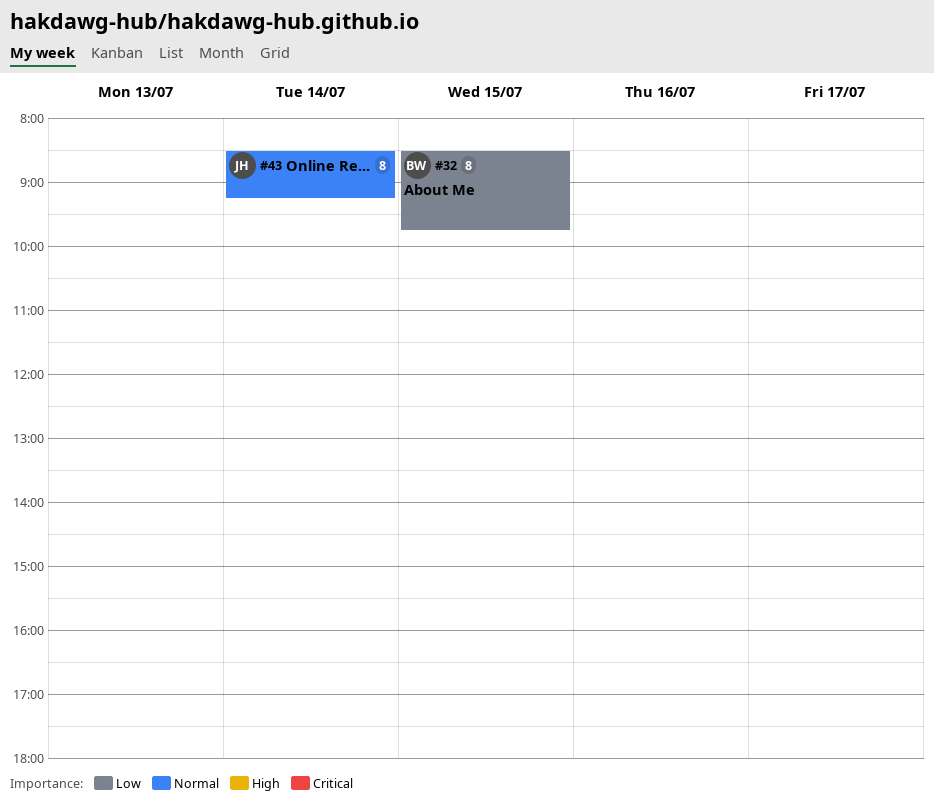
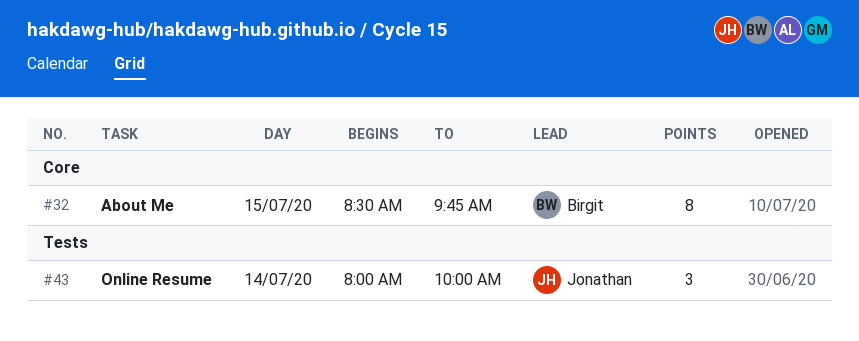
#43, estimate: 8 -> 3
#43, begins: 08:30 -> 08:00
#43, ends: 09:15 -> 10:00

